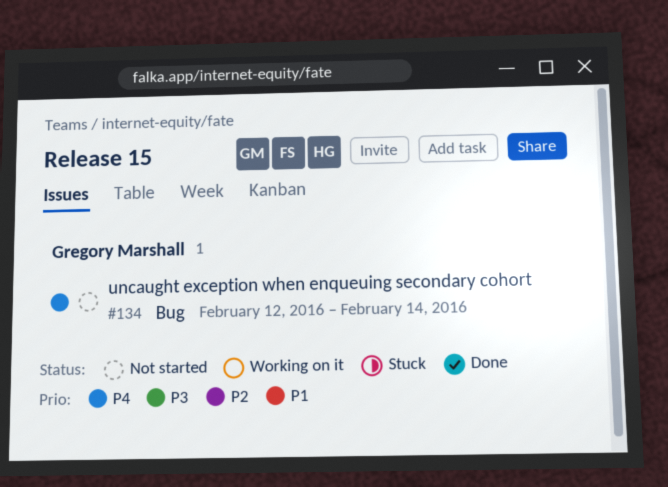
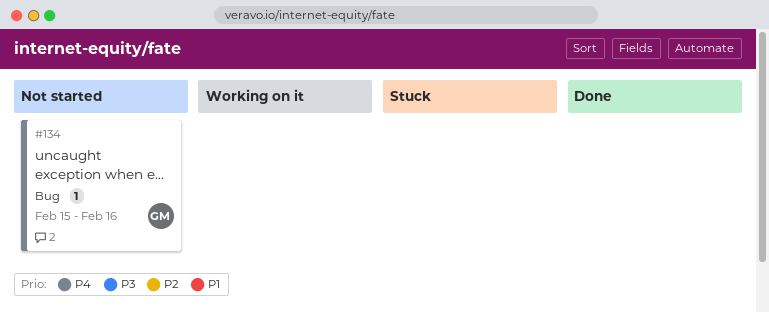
#134, start: Feb 12 -> Feb 15
#134, due: Feb 14 -> Feb 16

